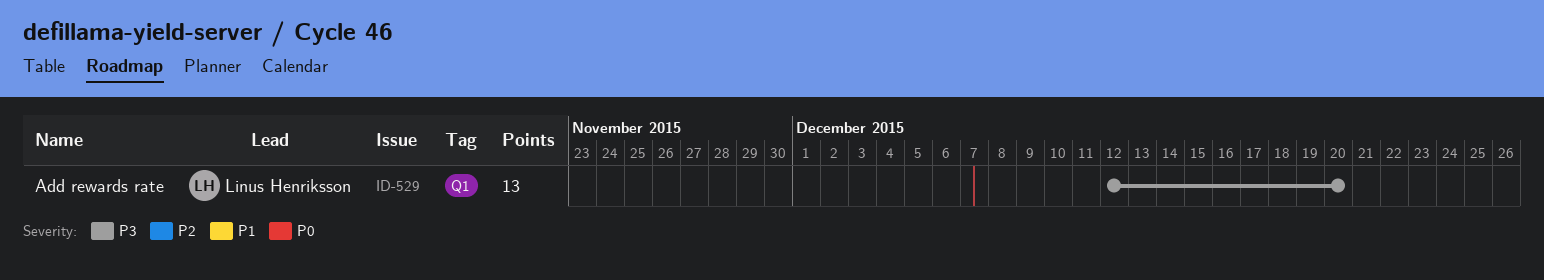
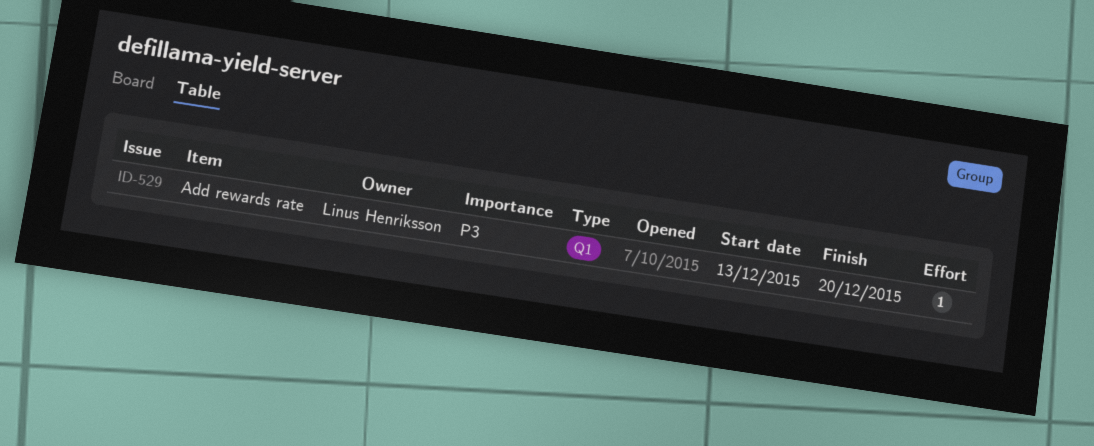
ID-529, estimate: 13 -> 1
ID-529, start: Dec 12 -> Dec 13

